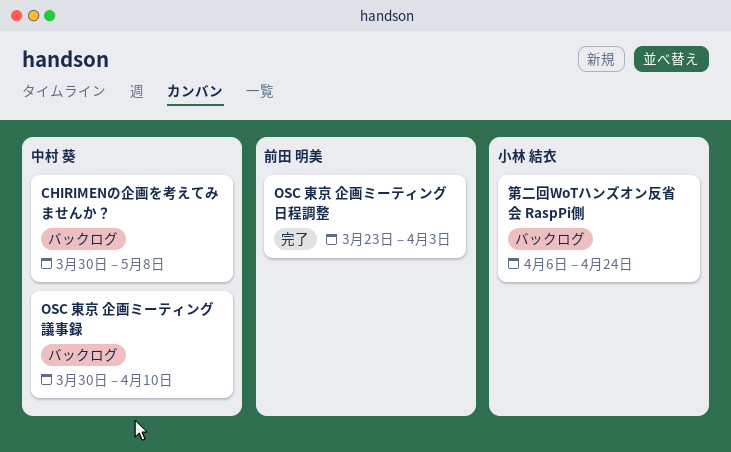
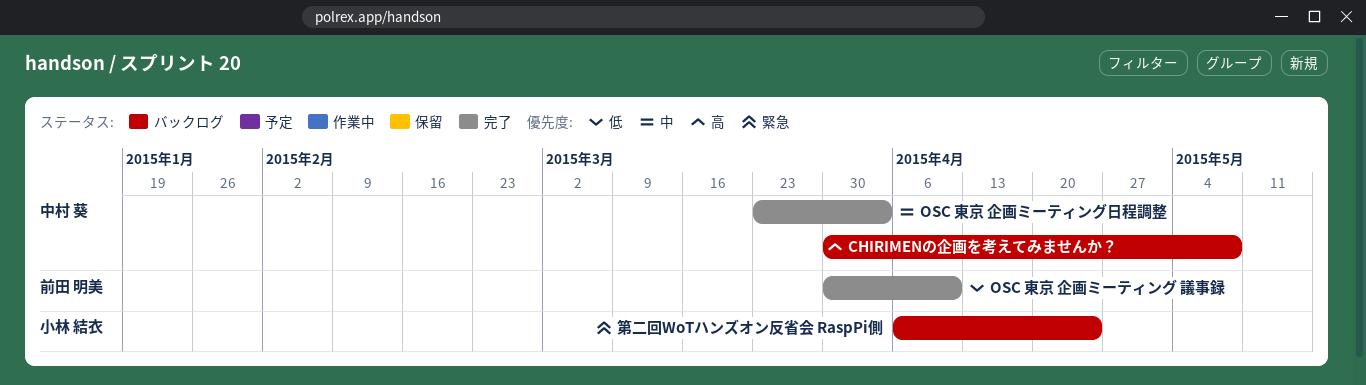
OSC 東京 企画ミーティング 議事録, status: バックログ -> 完了
OSC 東京 企画ミーティング 議事録, owner: 中村 葵 -> 前田 明美
OSC 東京 企画ミーティング日程調整, owner: 前田 明美 -> 中村 葵

